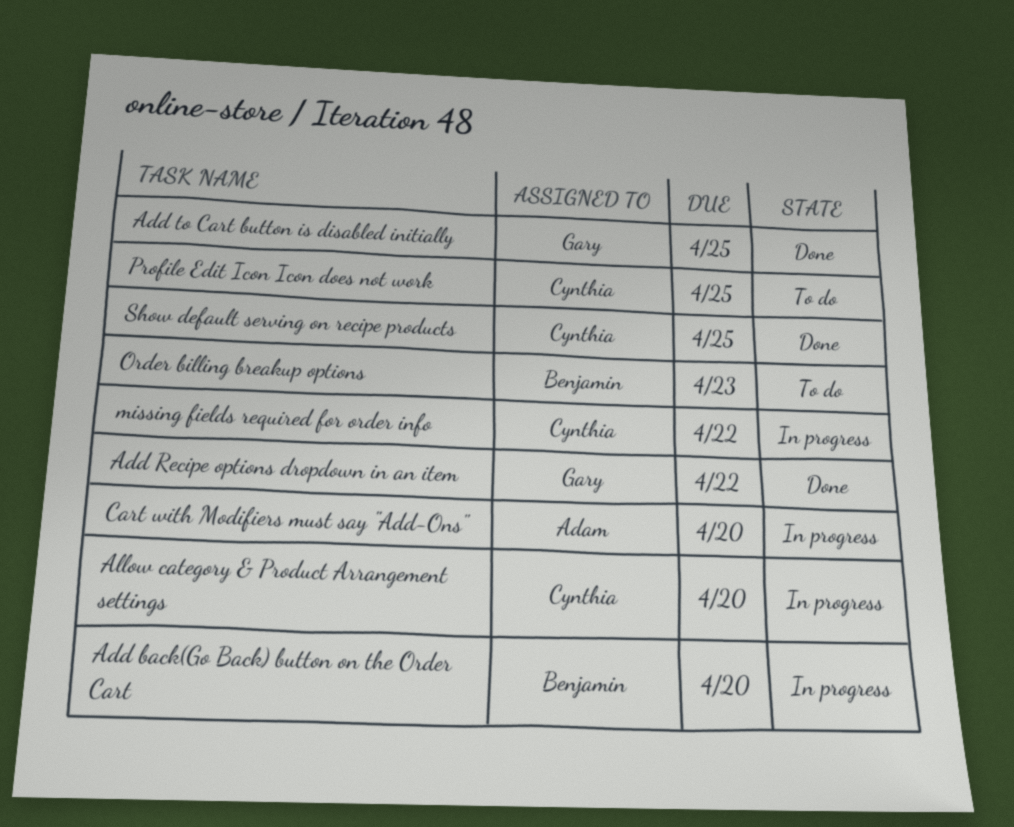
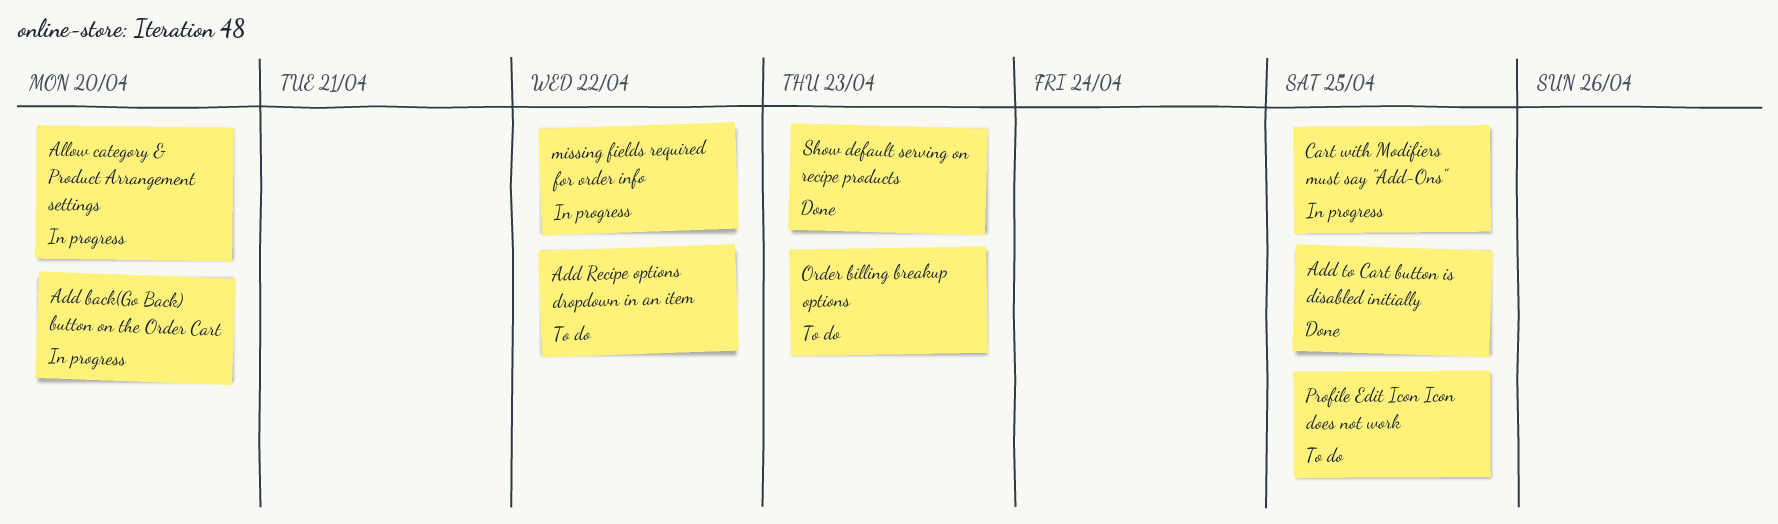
Add Recipe options dropdown in an item, status: Done -> To do
Cart with Modifiers must say "Add-Ons", due: Apr 20 -> Apr 25
Show default serving on recipe products, due: Apr 25 -> Apr 23

